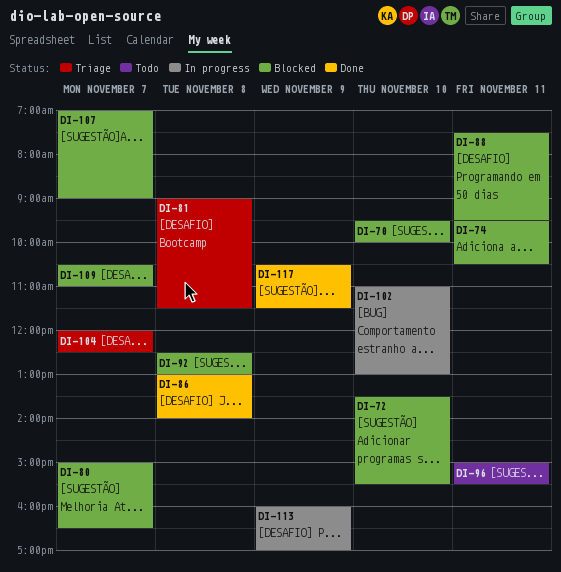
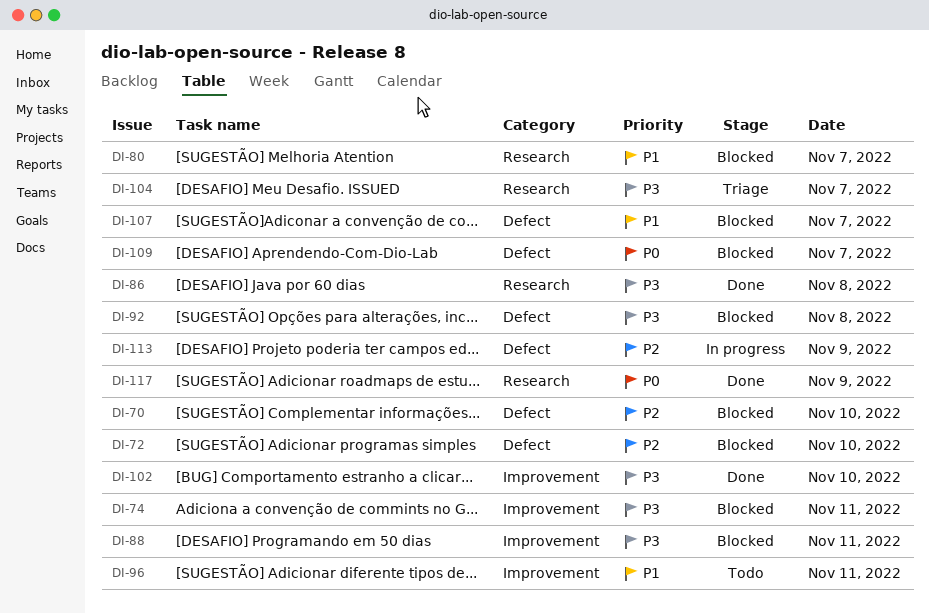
DI-81: present -> none
DI-102, status: In progress -> Done

